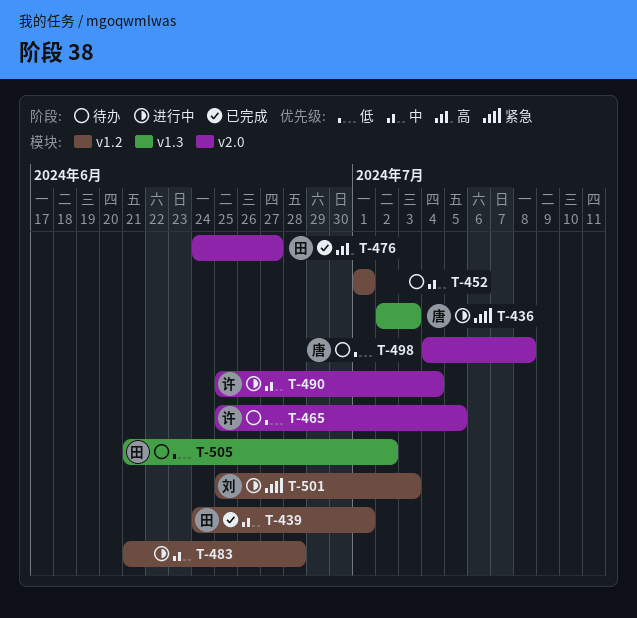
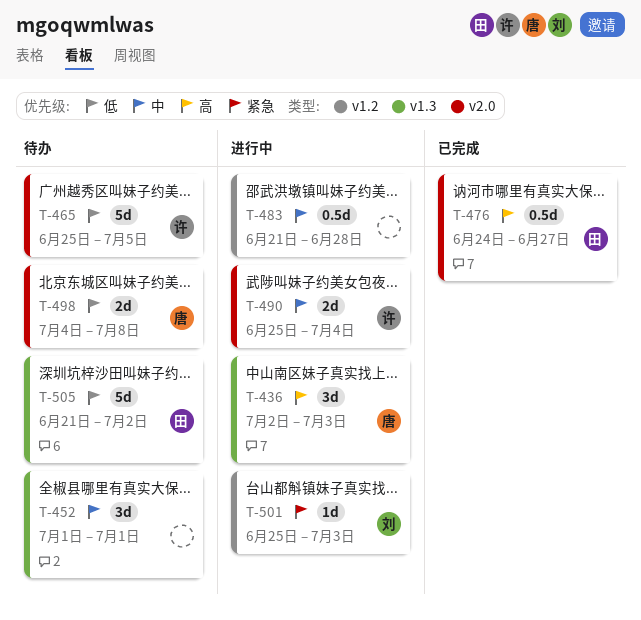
T-436, priority: 紧急 -> 高
T-439: present -> none
T-452, label: v1.2 -> v1.3

